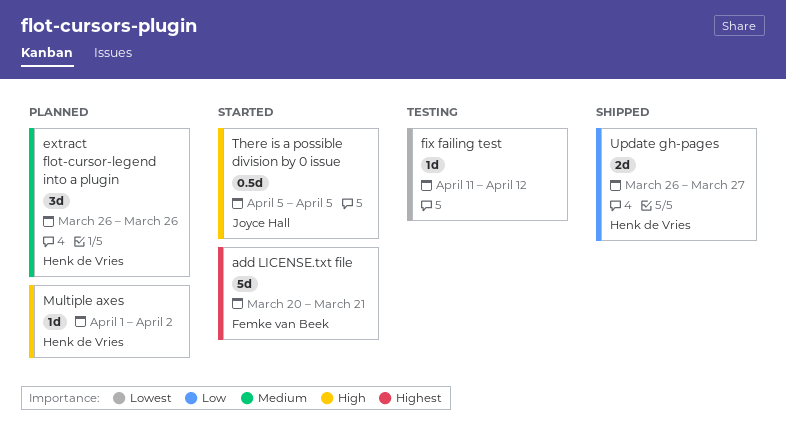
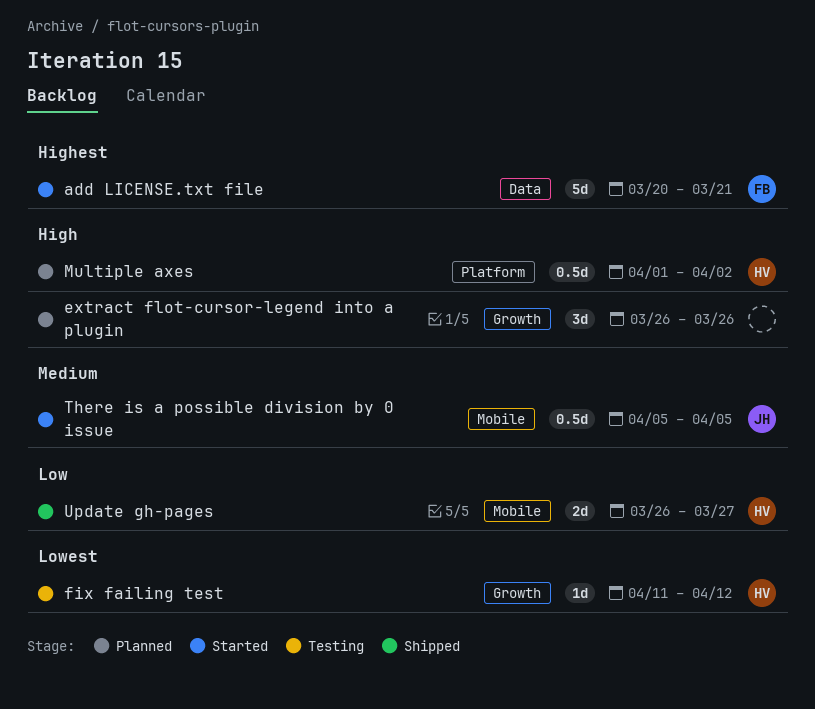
extract flot-cursor-legend into a plugin, owner: Henk de Vries -> none
extract flot-cursor-legend into a plugin, priority: Medium -> High
fix failing test, owner: none -> Henk de Vries
Multiple axes, estimate: 1d -> 0.5d
There is a possible division by 0 issue, priority: High -> Medium

